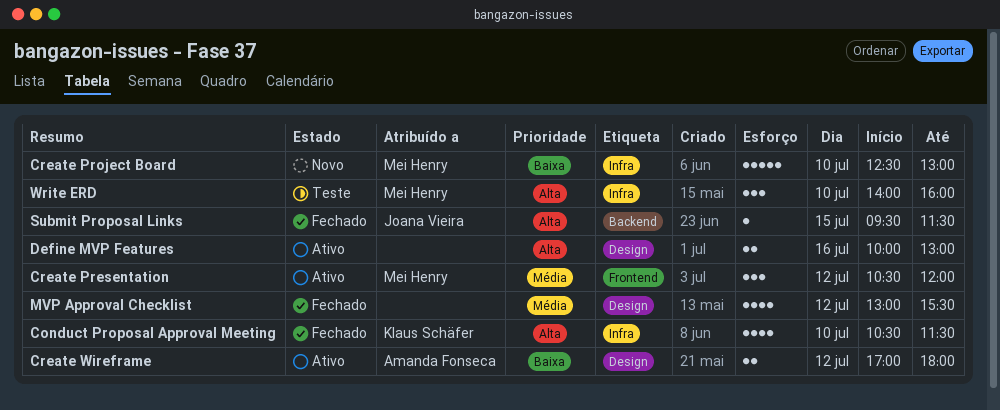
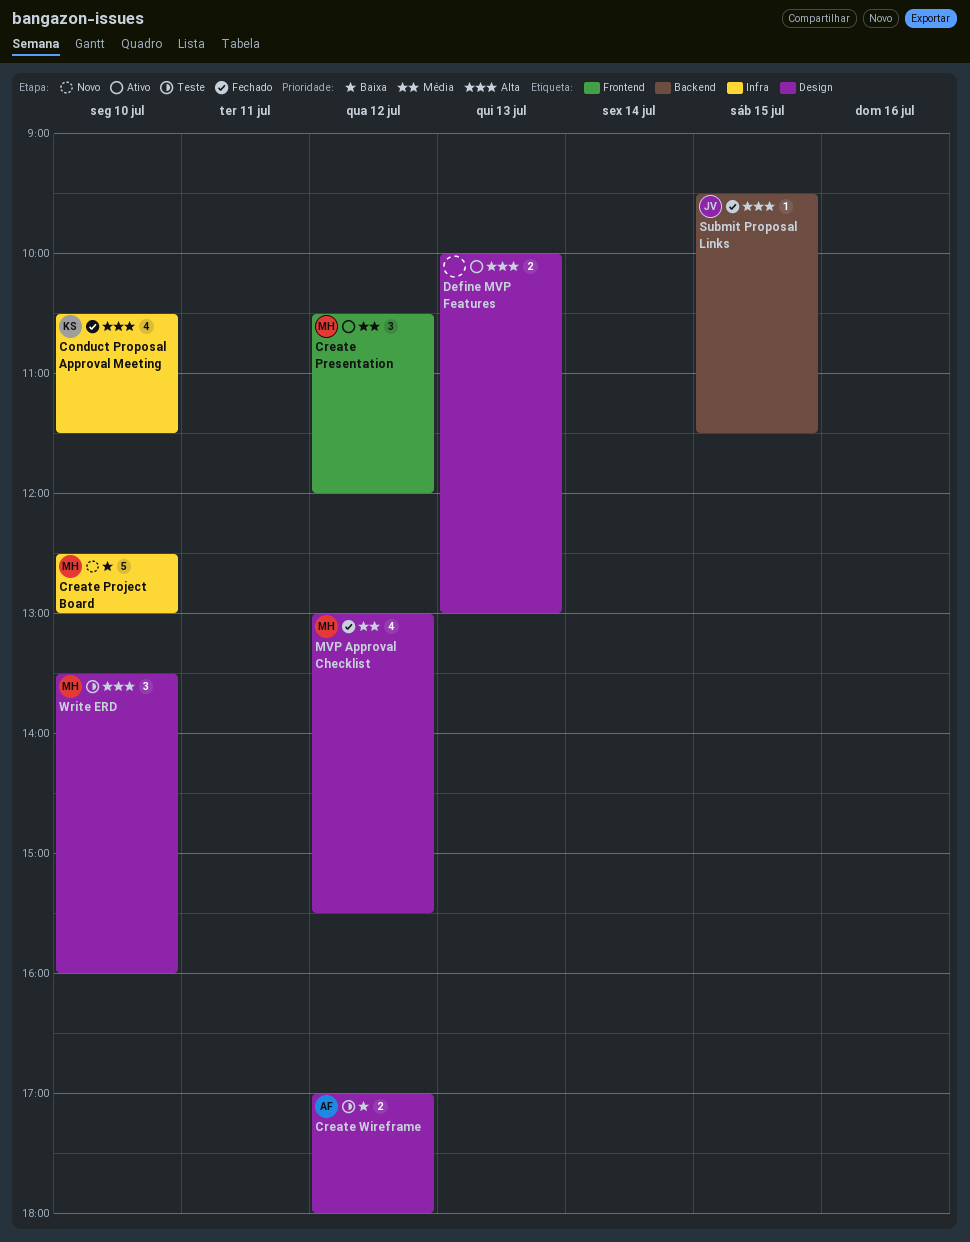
Create Wireframe, status: Ativo -> Teste
Define MVP Features, day: Jul 16 -> Jul 13
MVP Approval Checklist, owner: none -> Mei Henry
Write ERD, label: Infra -> Design
Write ERD, begins: 14:00 -> 13:30

